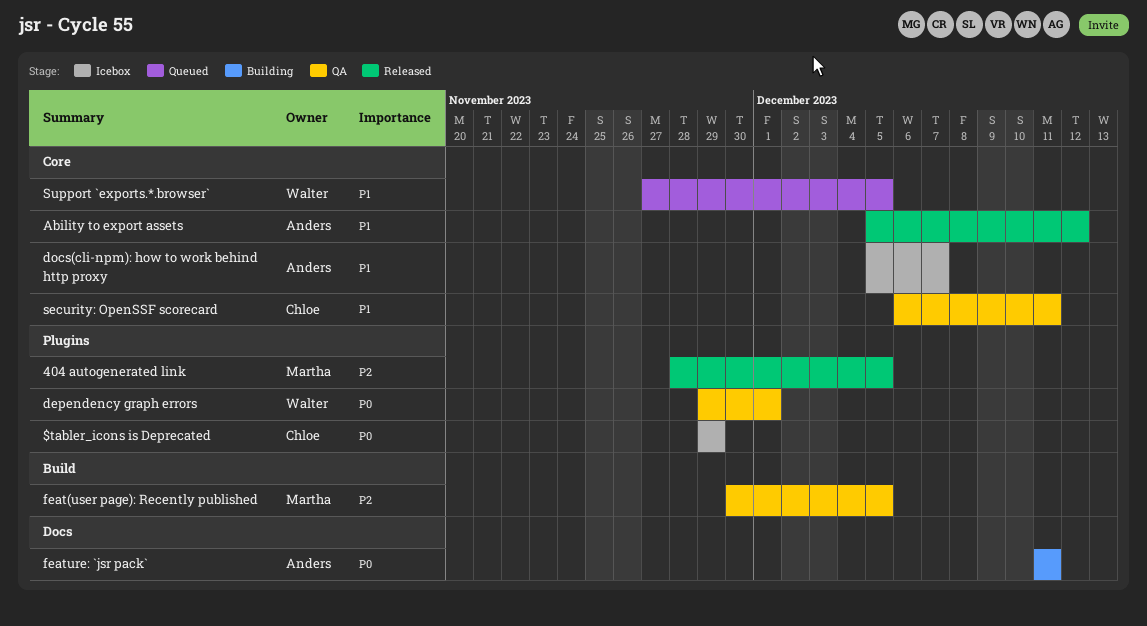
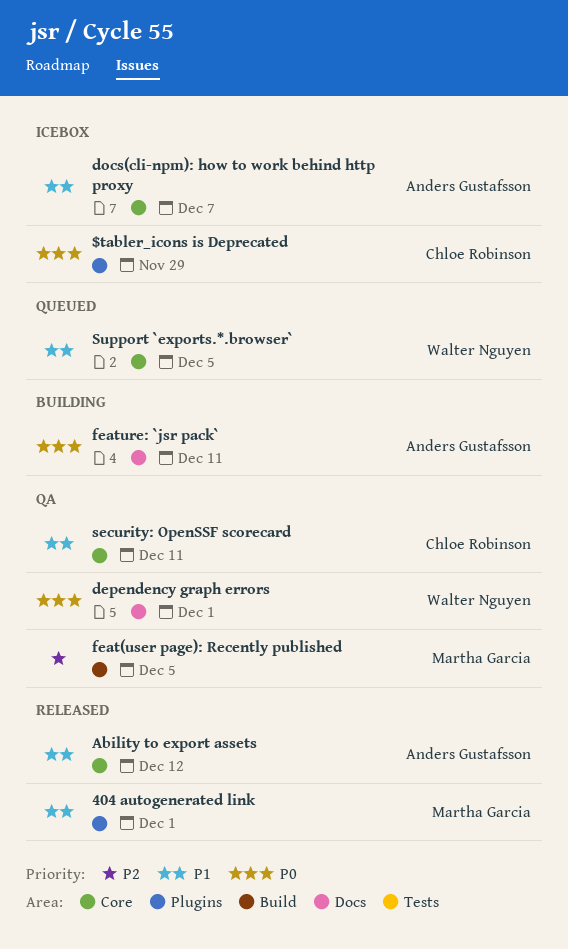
404 autogenerated link, priority: P2 -> P1
404 autogenerated link, due: Dec 5 -> Dec 1
dependency graph errors, label: Plugins -> Docs

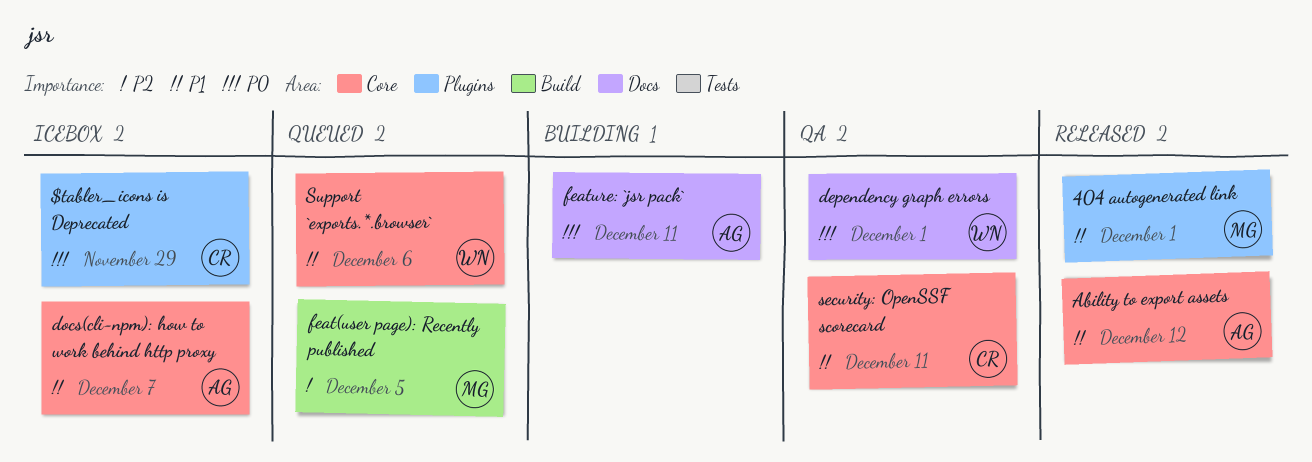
feat(user page): Recently published, status: QA -> Queued
Support `exports.*.browser`, due: Dec 5 -> Dec 6

